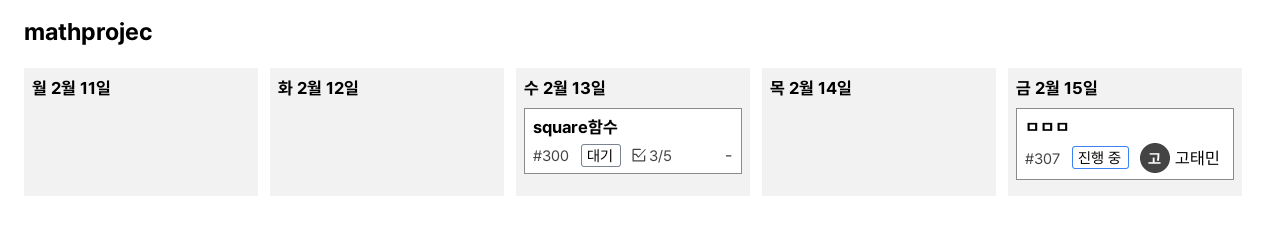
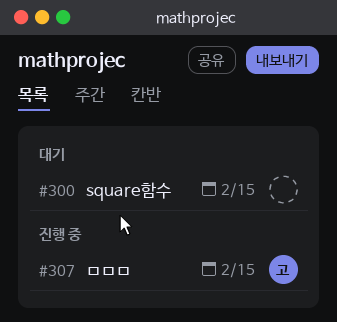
#300, due: Feb 13 -> Feb 15

